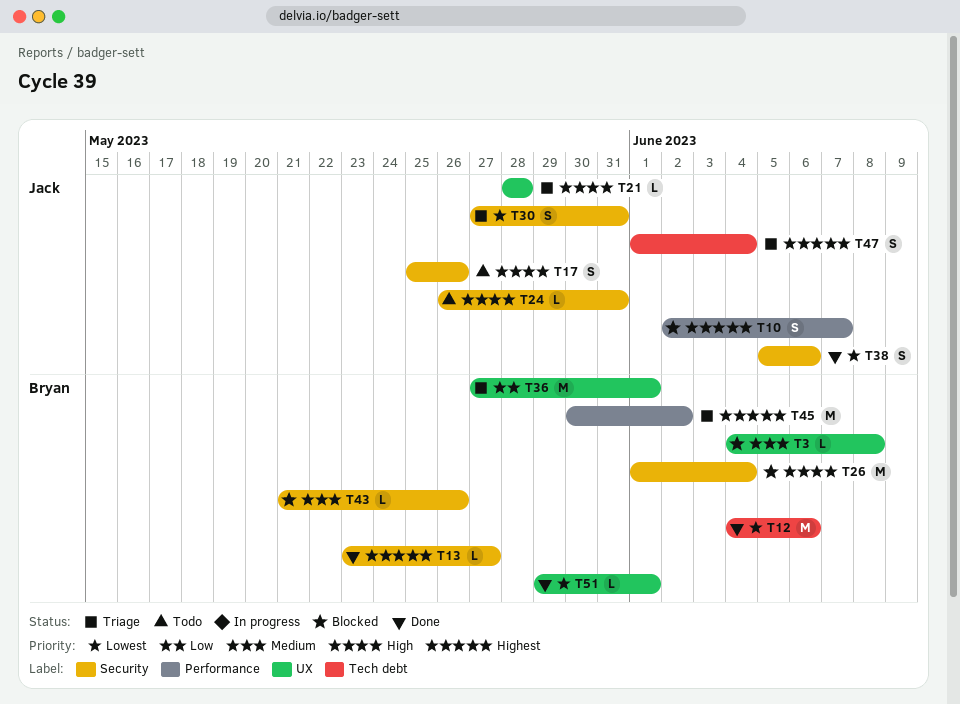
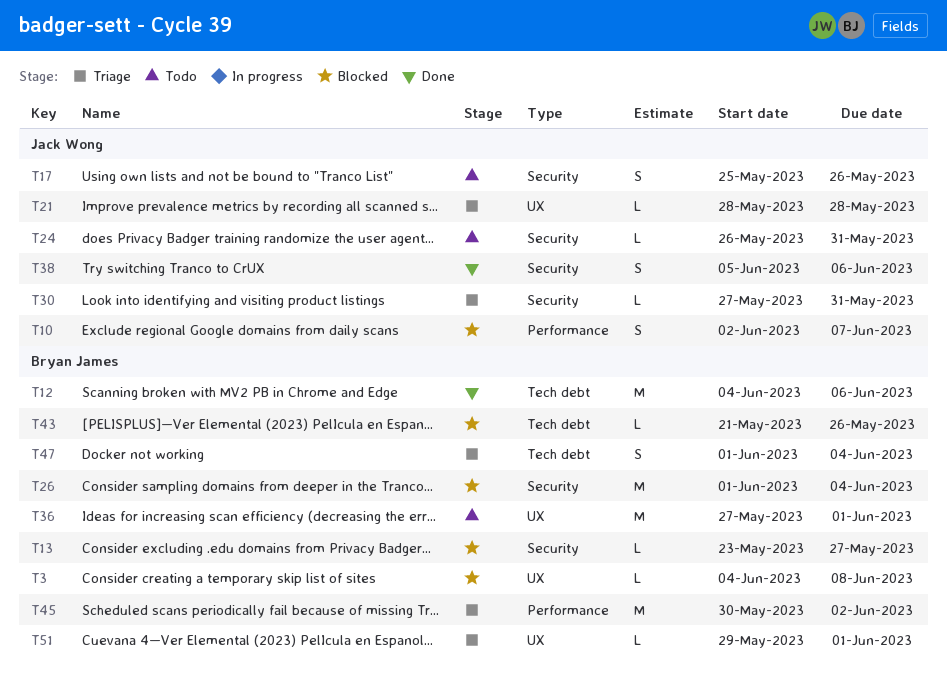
T13, status: Done -> Blocked
T30, estimate: S -> L
T36, status: Triage -> Todo
T43, label: Security -> Tech debt
T47, owner: Jack Wong -> Bryan James
T51, status: Done -> Triage

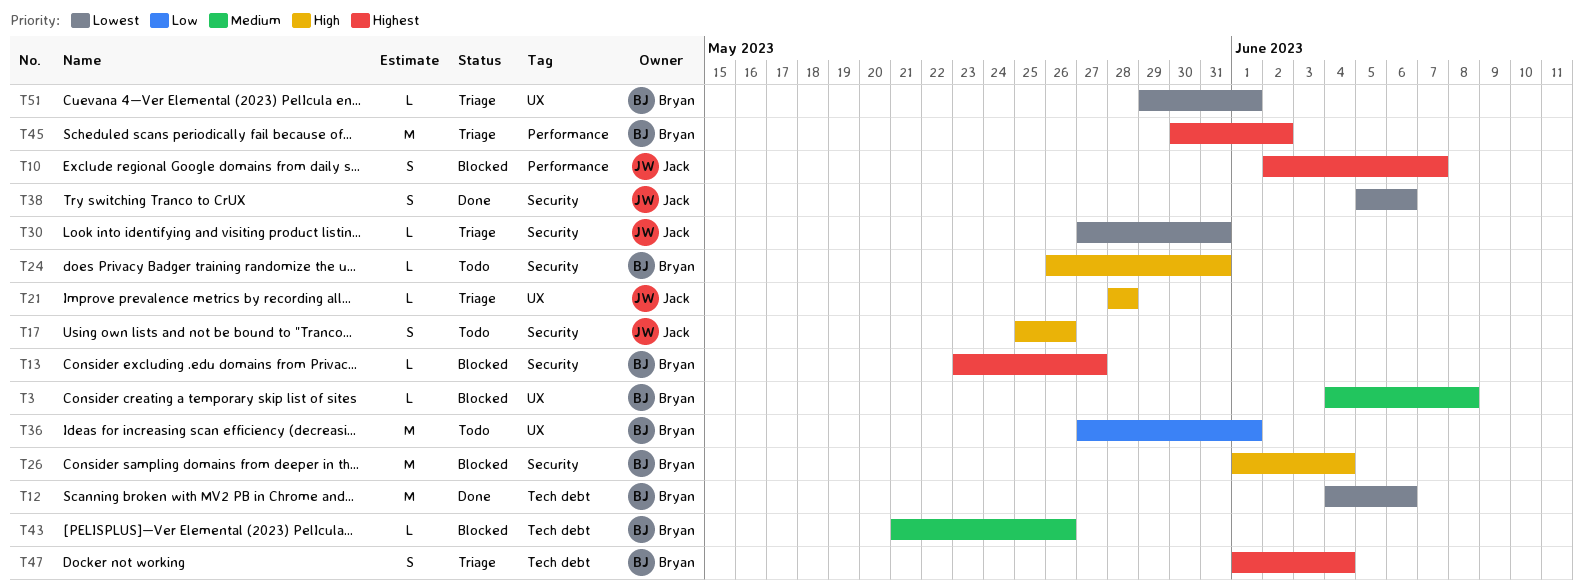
T24, owner: Jack Wong -> Bryan James

